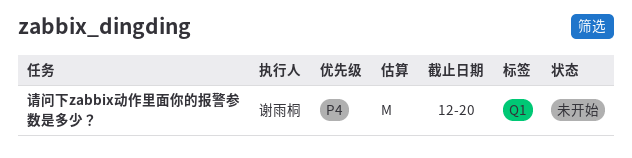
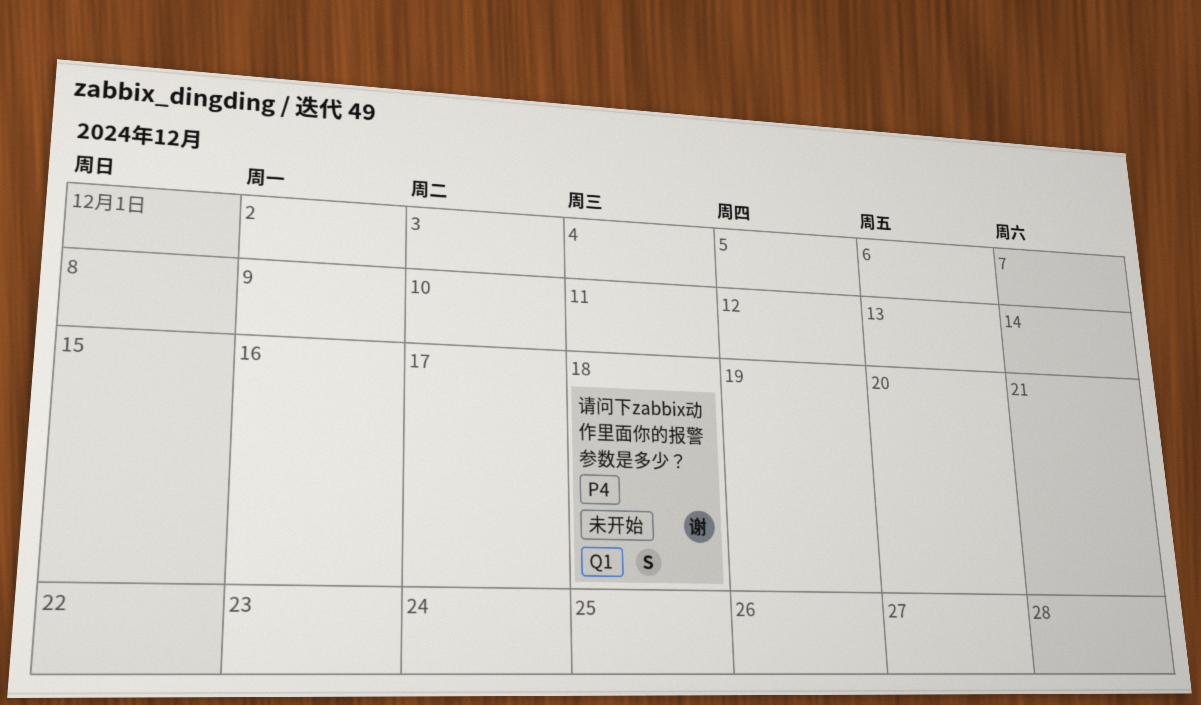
请问下zabbix动作里面你的报警参数是多少？, estimate: M -> S
请问下zabbix动作里面你的报警参数是多少？, due: Dec 20 -> Dec 18

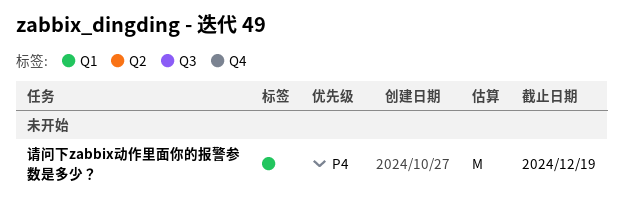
请问下zabbix动作里面你的报警参数是多少？, estimate: S -> M
请问下zabbix动作里面你的报警参数是多少？, due: Dec 18 -> Dec 19

